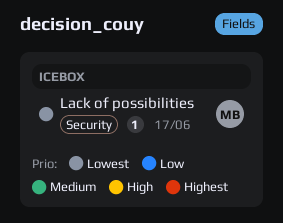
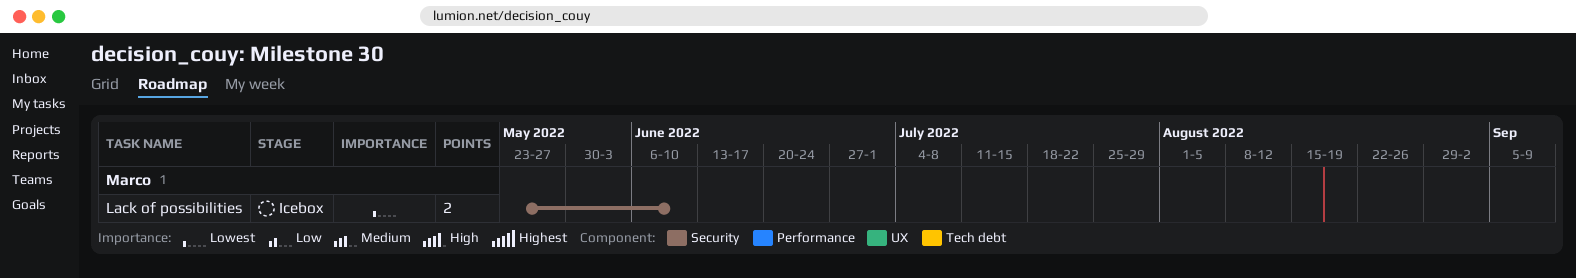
Lack of possibilities, estimate: 1 -> 2
Lack of possibilities, due: Jun 17 -> Jun 10

